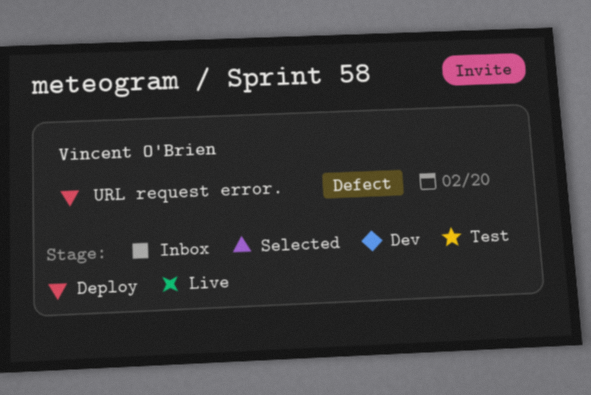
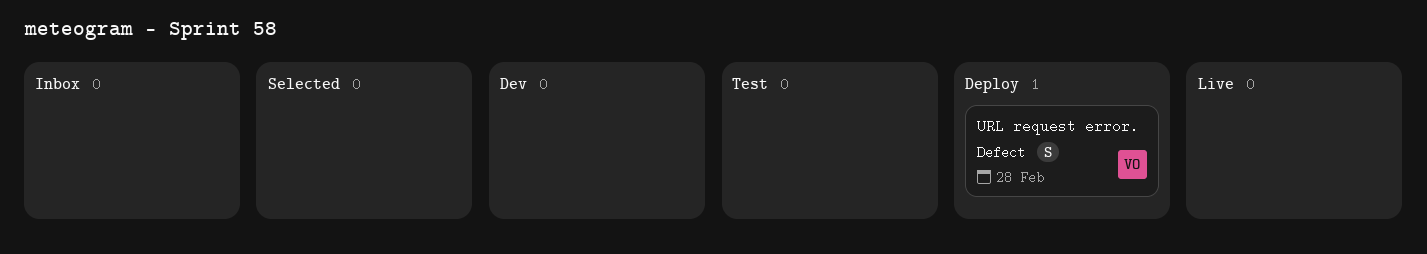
URL request error., due: Feb 20 -> Feb 28

